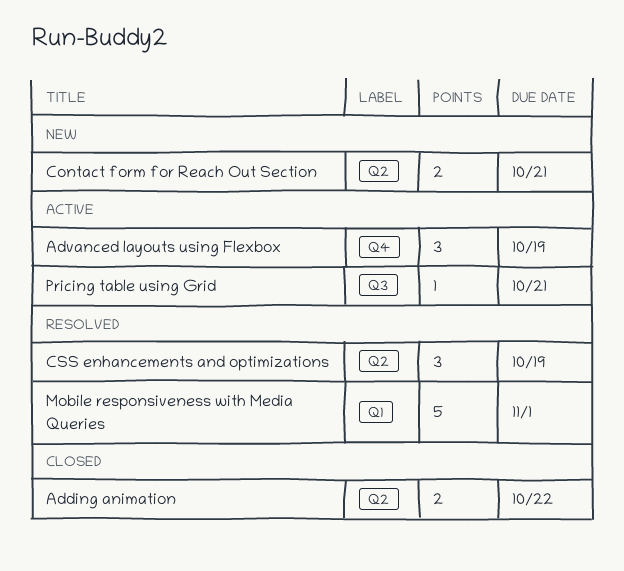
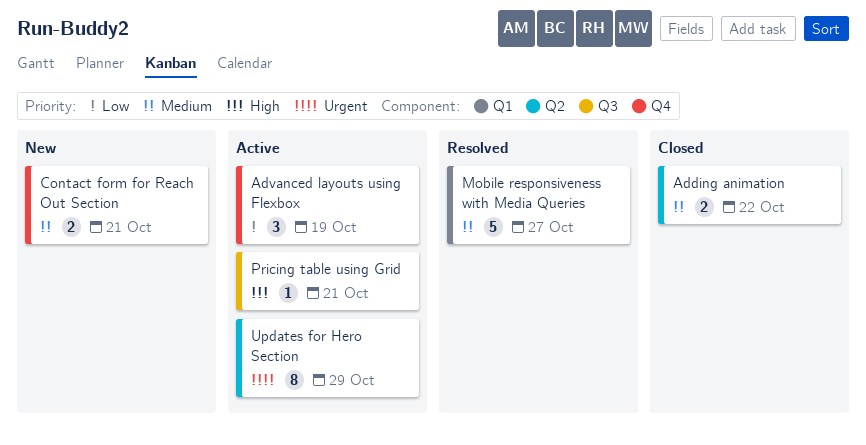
Contact form for Reach Out Section, label: Q2 -> Q4
CSS enhancements and optimizations: present -> none
Mobile responsiveness with Media Queries, due: Nov 1 -> Oct 27
Updates for Hero Section: none -> present

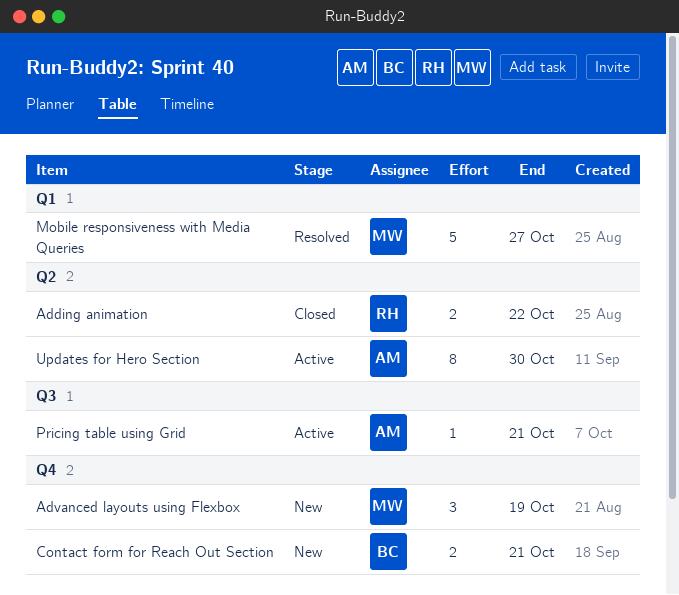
Advanced layouts using Flexbox, status: Active -> New
Updates for Hero Section, due: Oct 29 -> Oct 30

